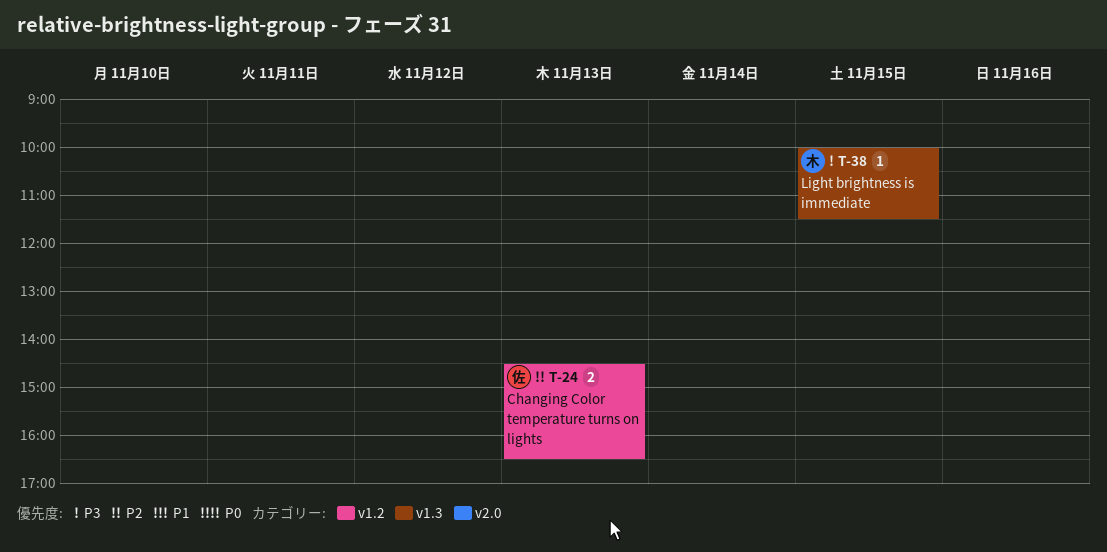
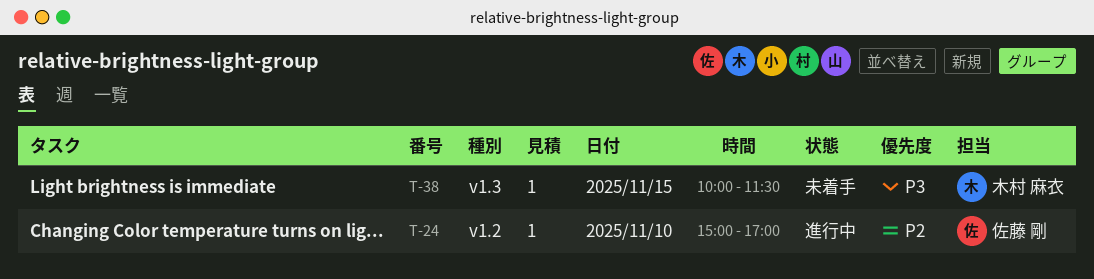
T-24, estimate: 2 -> 1
T-24, day: Nov 13 -> Nov 10
T-24, begins: 14:30 -> 15:00
T-24, ends: 16:30 -> 17:00

